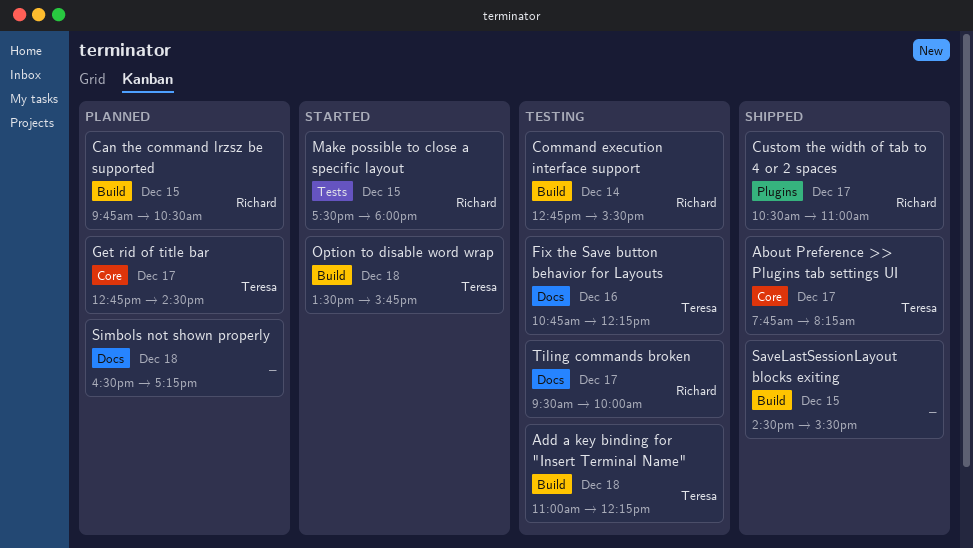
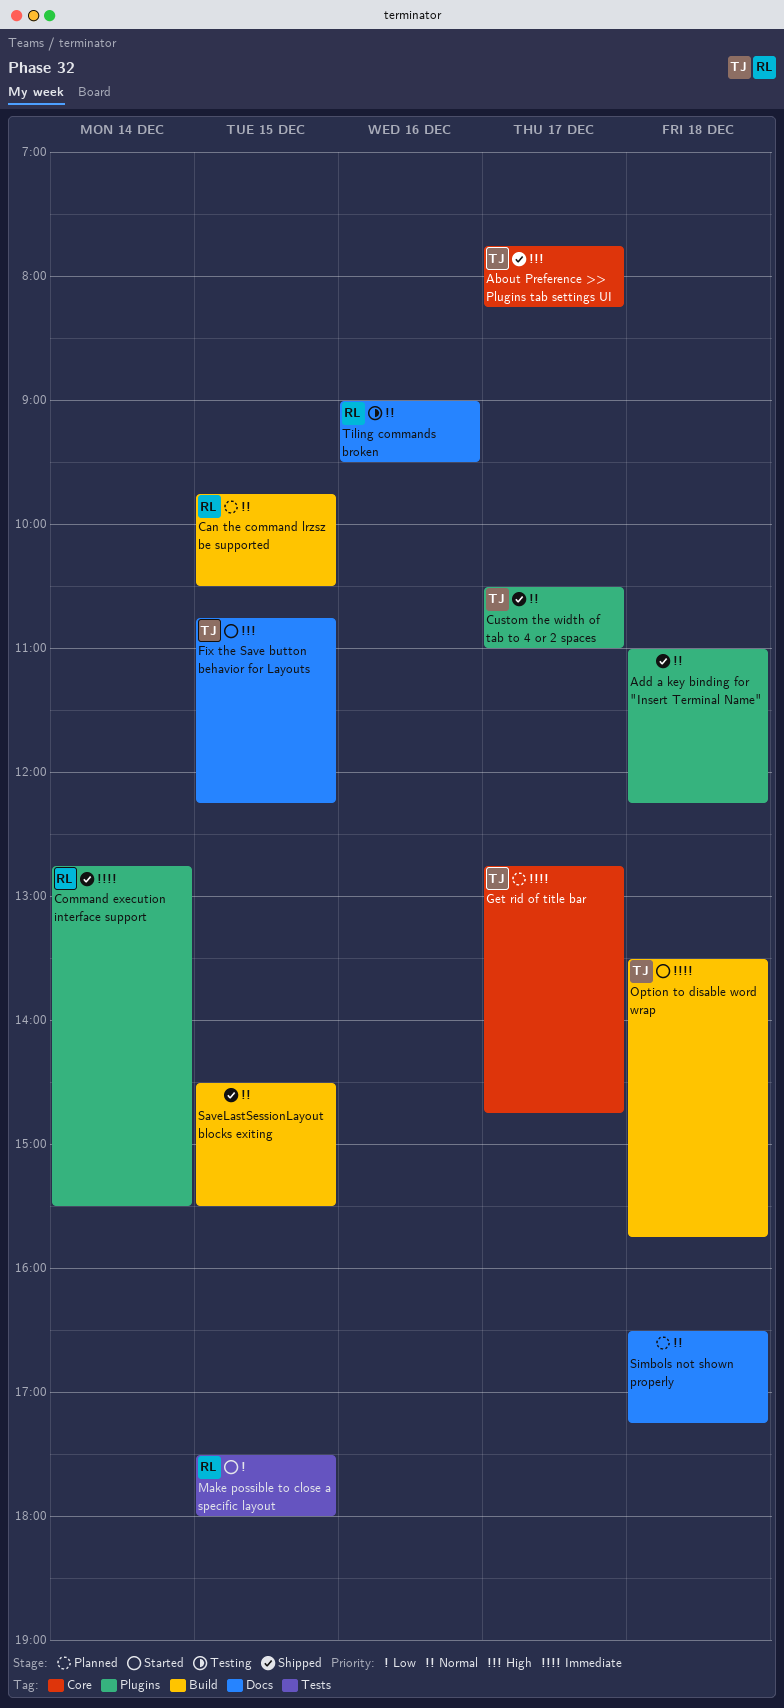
Add a key binding for "Insert Terminal Name", status: Testing -> Shipped
Add a key binding for "Insert Terminal Name", owner: Teresa -> none
Add a key binding for "Insert Terminal Name", label: Build -> Plugins
Command execution interface support, status: Testing -> Shipped
Command execution interface support, label: Build -> Plugins
Custom the width of tab to 4 or 2 spaces, owner: Richard -> Teresa
Fix the Save button behavior for Layouts, status: Testing -> Started
Fix the Save button behavior for Layouts, day: Dec 16 -> Dec 15
Get rid of title bar, ends: 14:30 -> 14:45
Tiling commands broken, day: Dec 17 -> Dec 16
Tiling commands broken, begins: 09:30 -> 09:00
Tiling commands broken, ends: 10:00 -> 09:30

